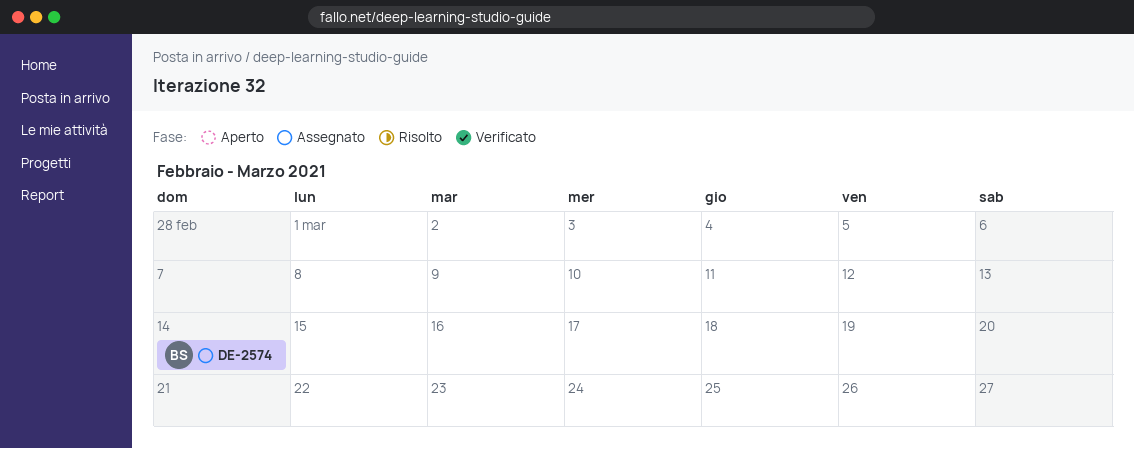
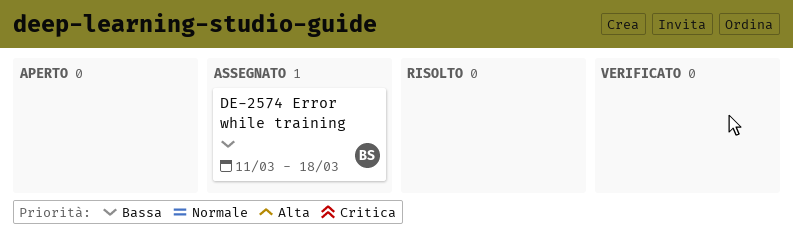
DE-2574, start: Mar 14 -> Mar 11
DE-2574, due: Mar 14 -> Mar 18

